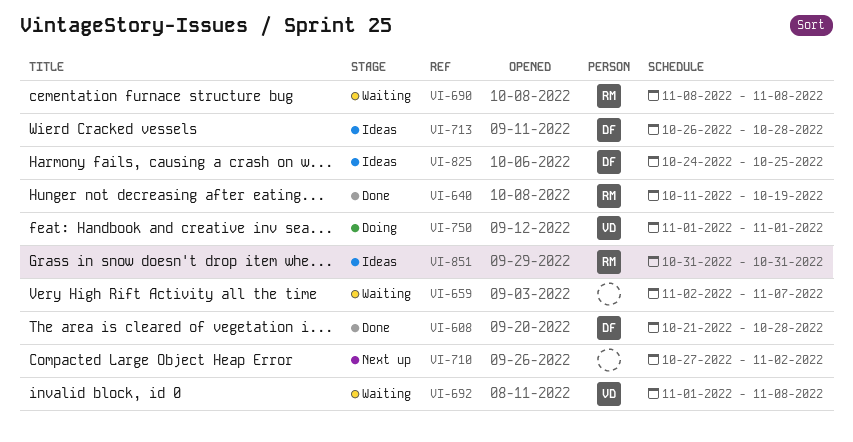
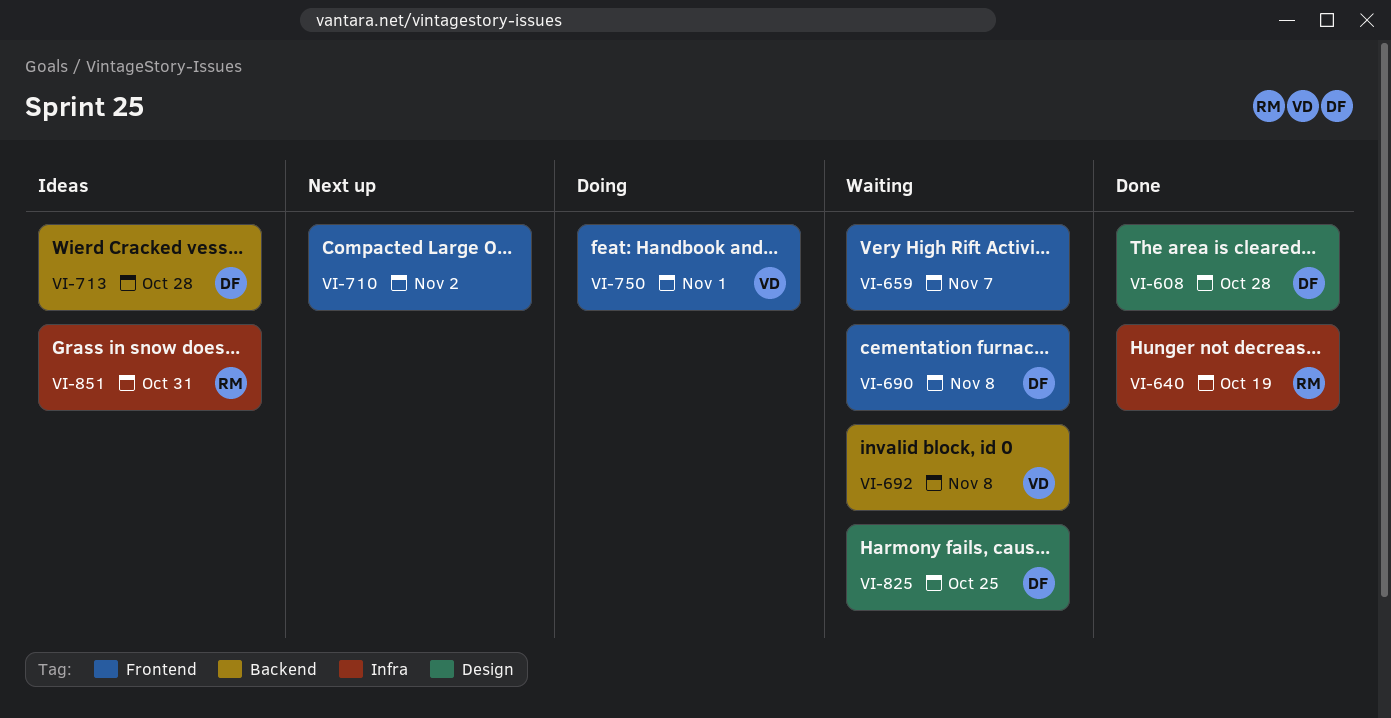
VI-690, owner: RM -> DF
VI-825, status: Ideas -> Waiting

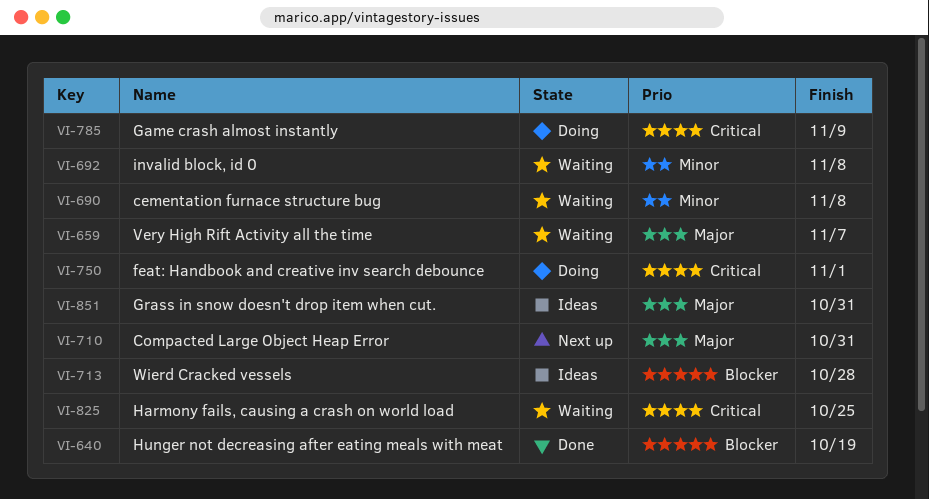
VI-608: present -> none
VI-710, due: Nov 2 -> Oct 31
VI-785: none -> present

